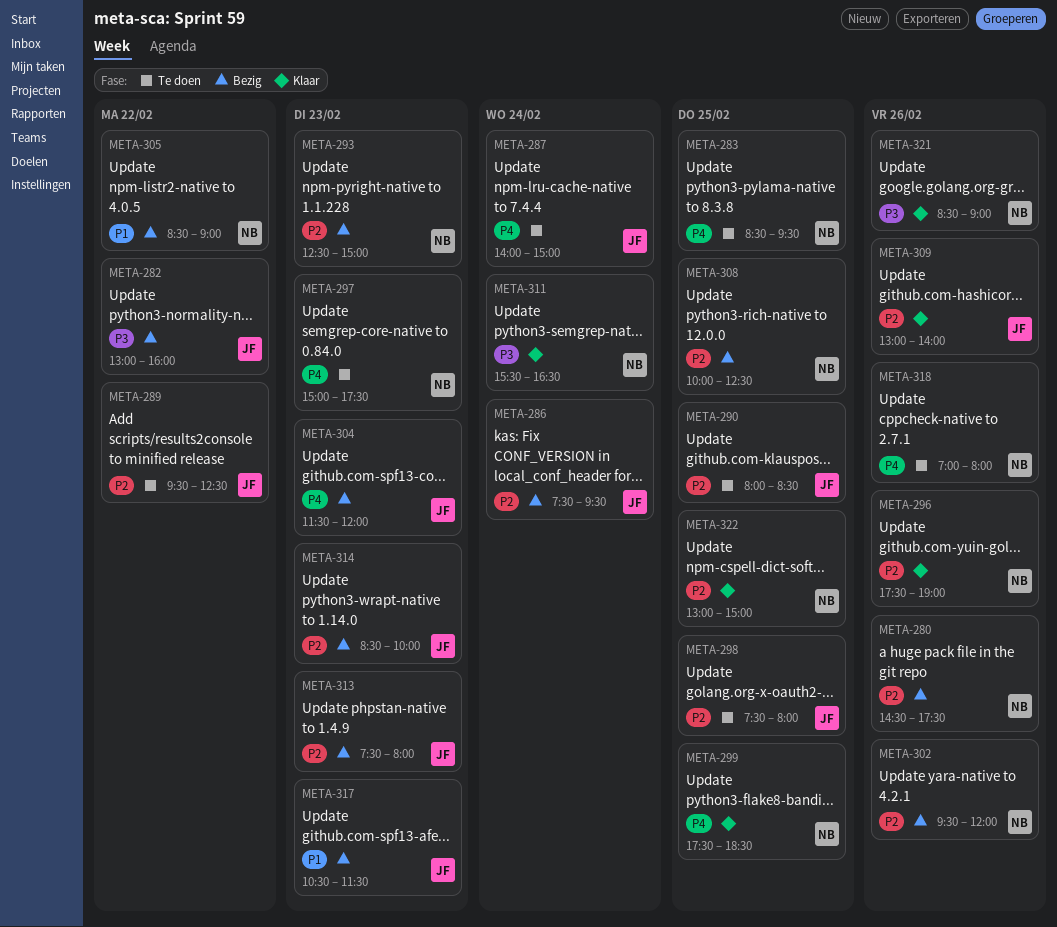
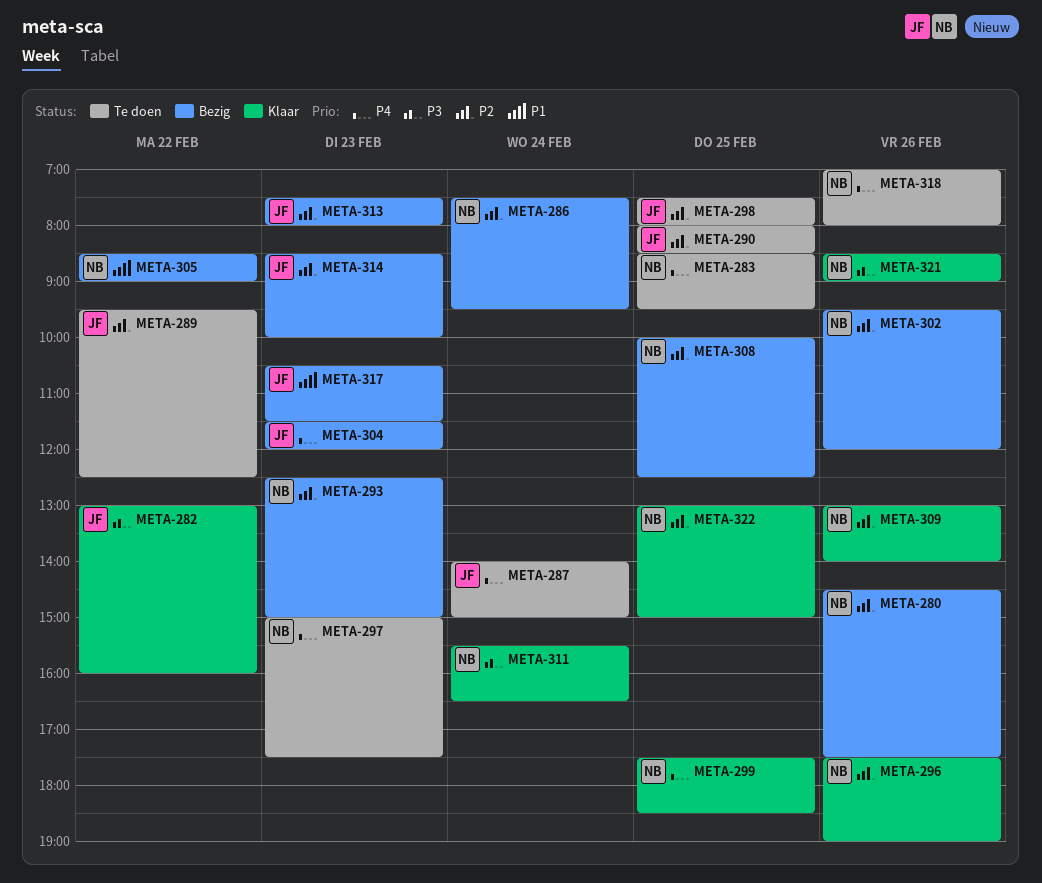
META-282, status: Bezig -> Klaar
META-286, owner: JF -> NB
META-309, owner: JF -> NB

